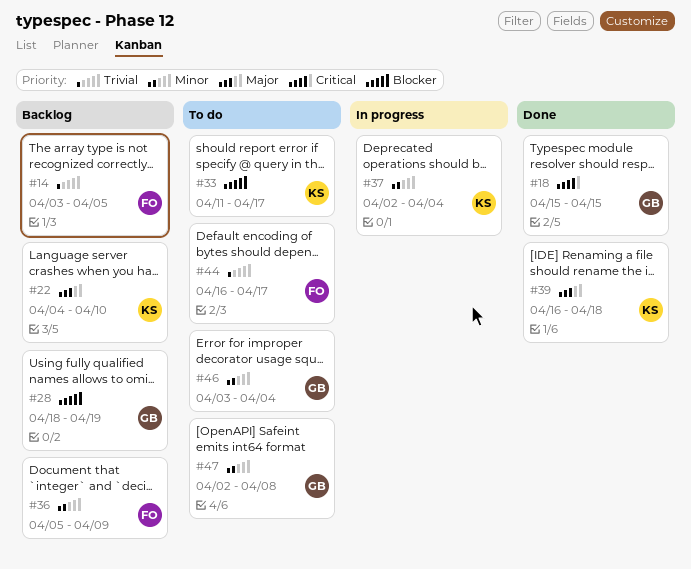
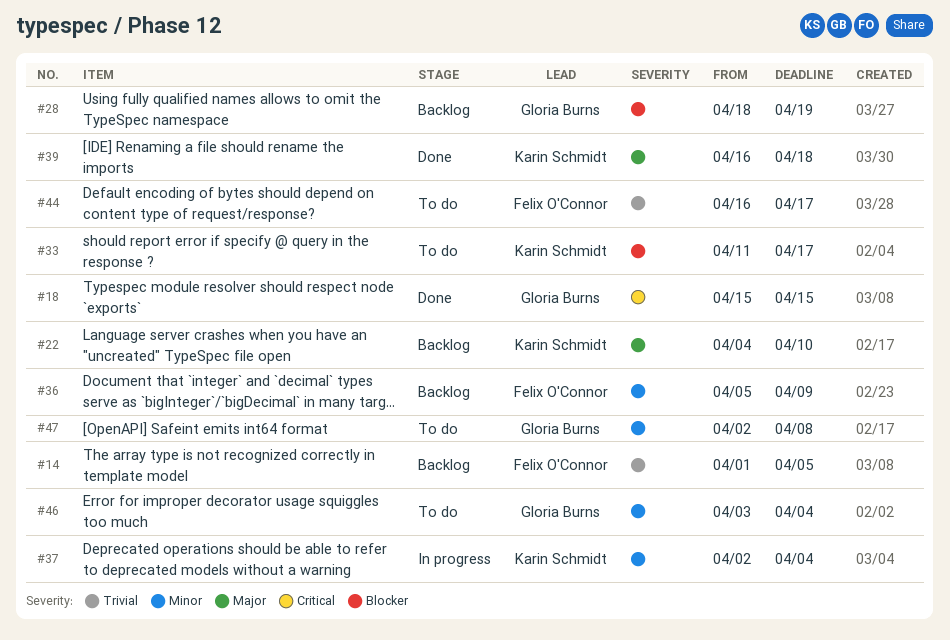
#14, start: Apr 3 -> Apr 1

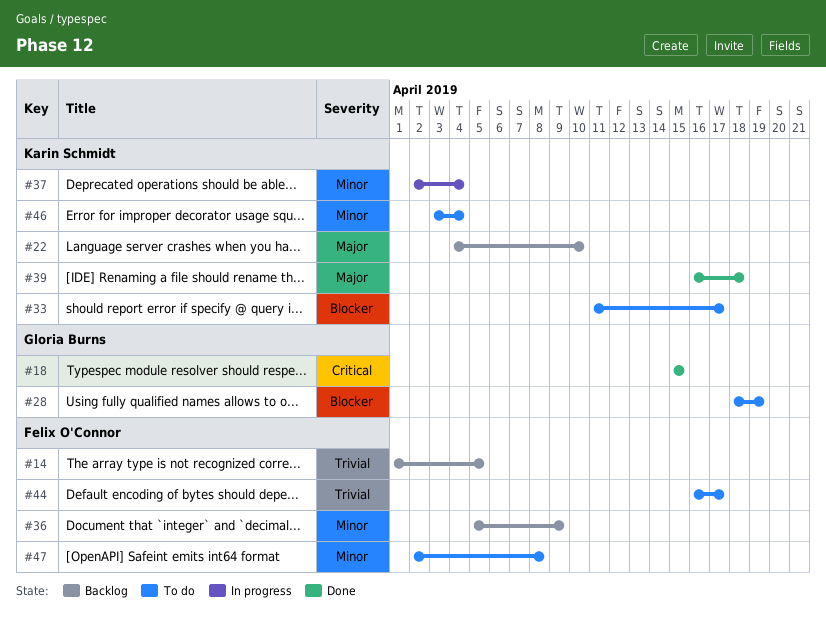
#28, status: Backlog -> To do
#46, owner: Gloria Burns -> Karin Schmidt
#47, owner: Gloria Burns -> Felix O'Connor

